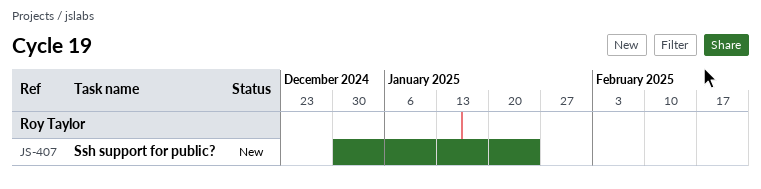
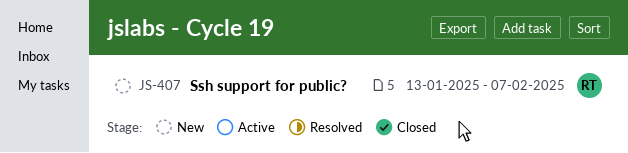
JS-407, start: Dec 30 -> Jan 13
JS-407, due: Jan 24 -> Feb 7

